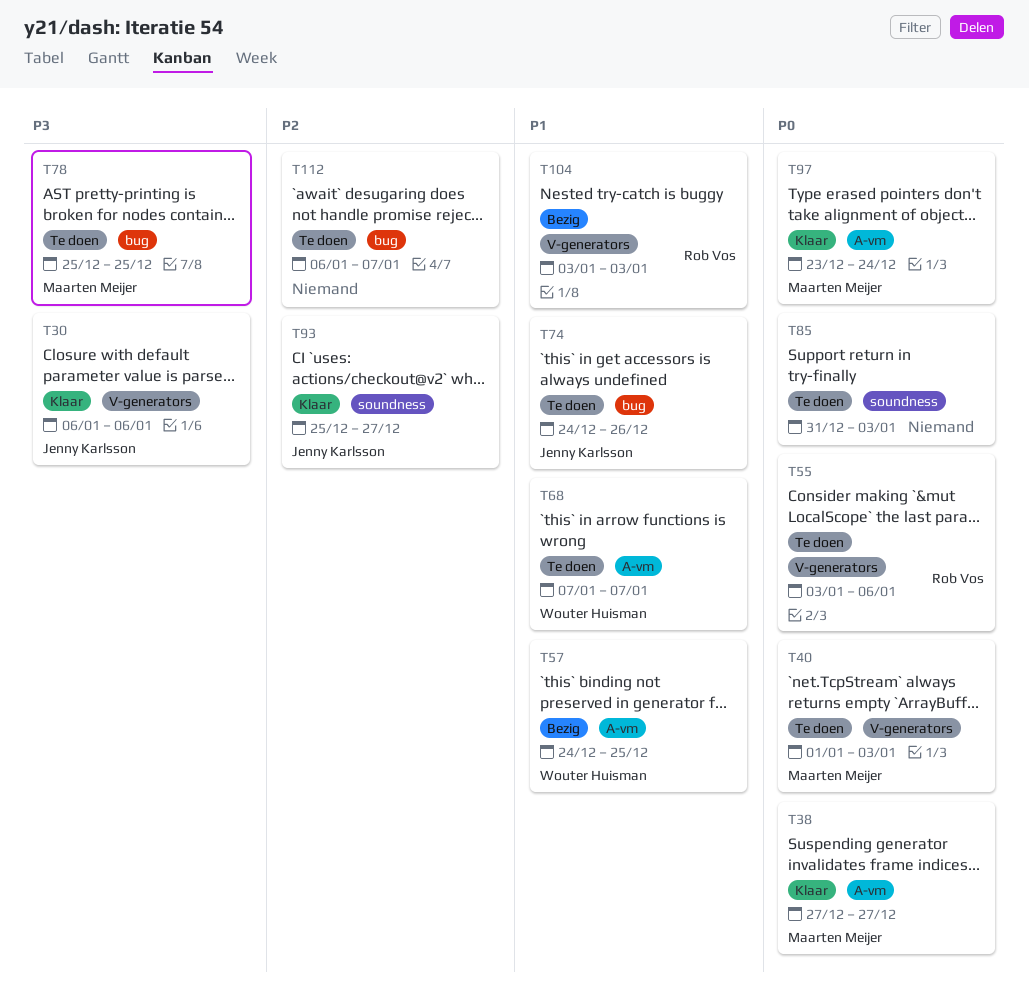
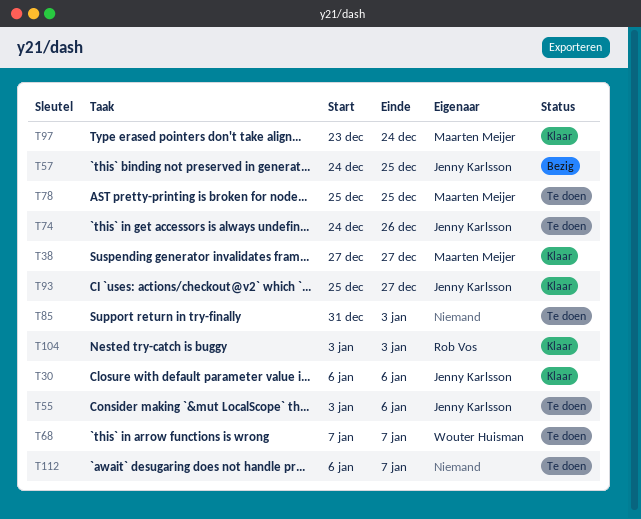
T40: present -> none
T55, owner: Rob Vos -> Jenny Karlsson
T57, owner: Wouter Huisman -> Jenny Karlsson
T104, status: Bezig -> Klaar

